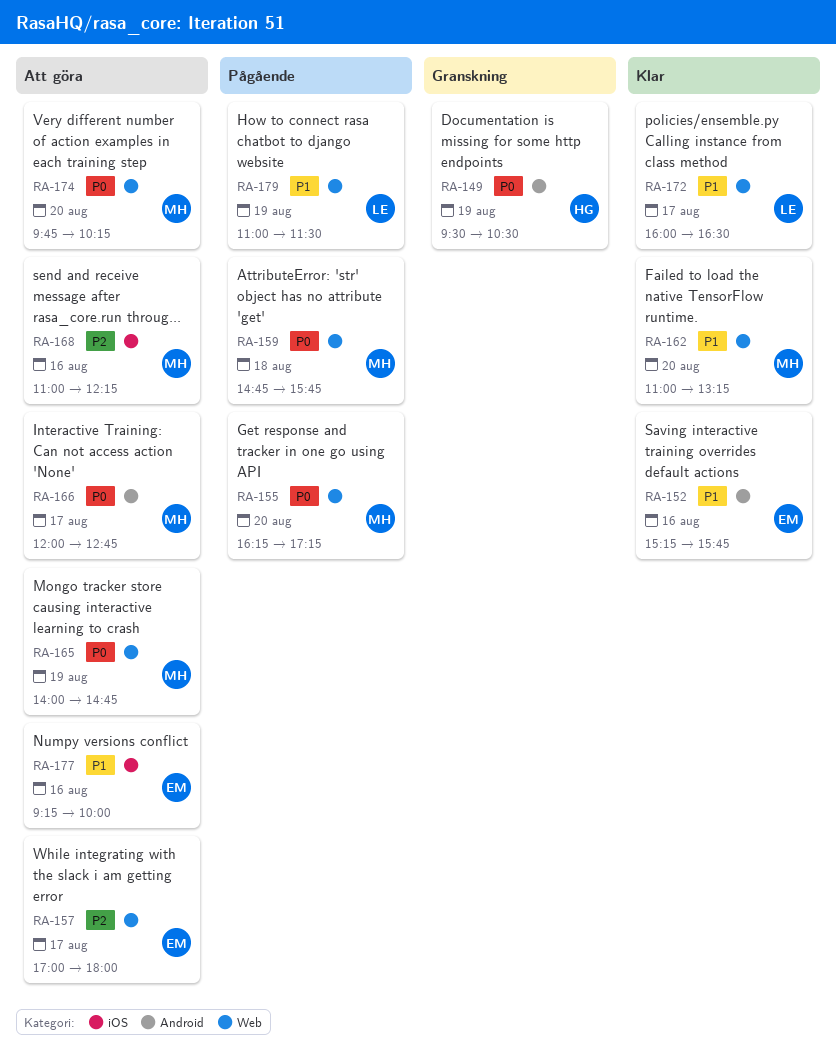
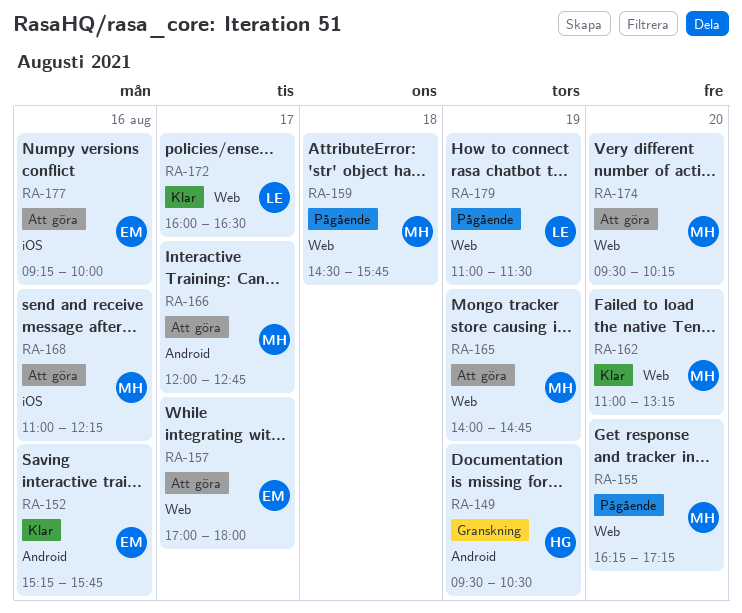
RA-159, begins: 14:45 -> 14:30
RA-174, begins: 09:45 -> 09:30

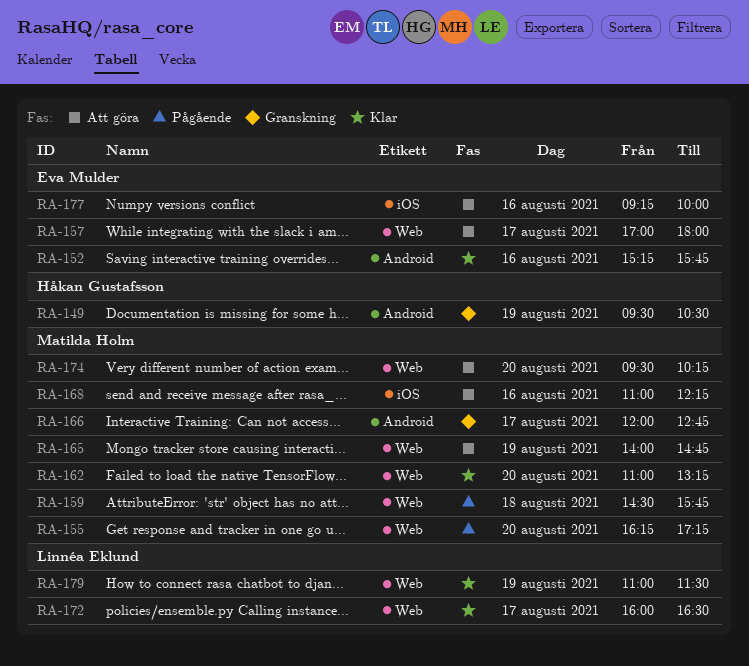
RA-166, status: Att göra -> Granskning
RA-179, status: Pågående -> Klar

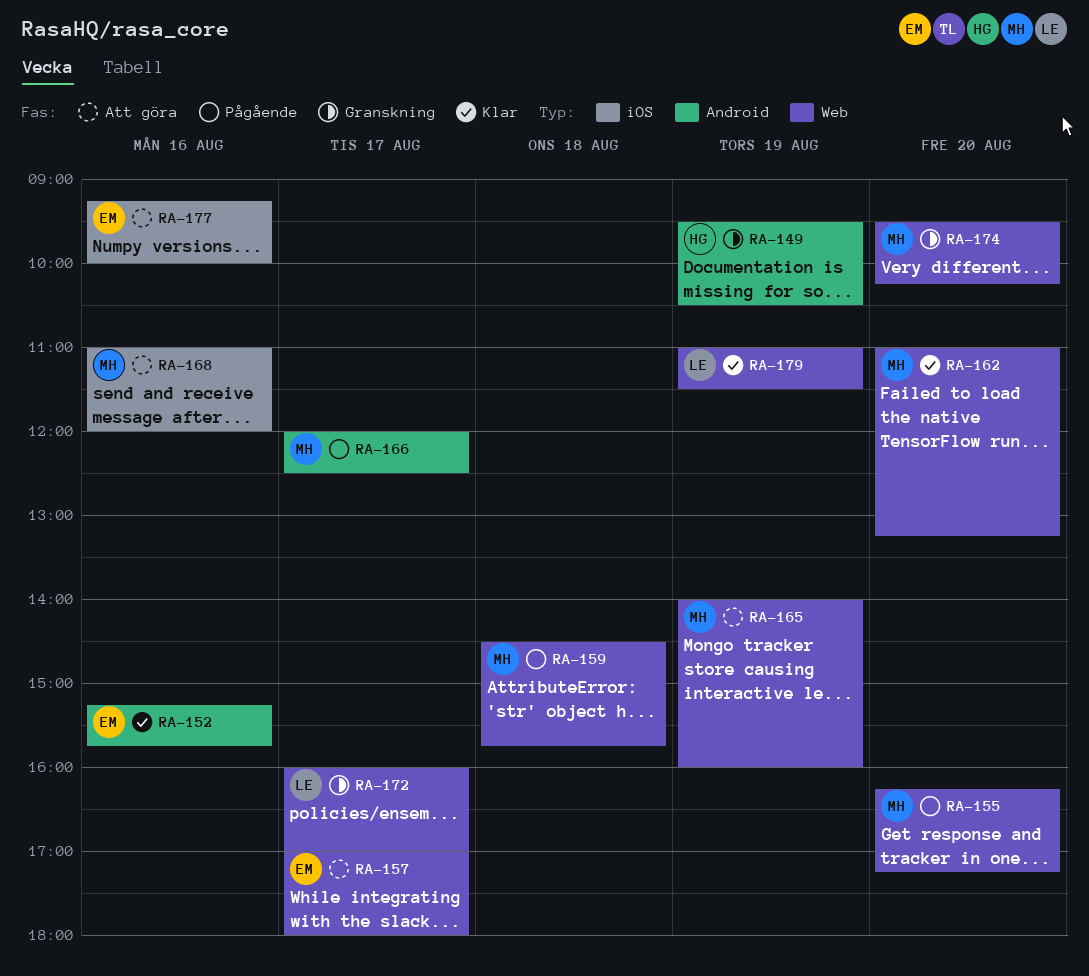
RA-165, ends: 14:45 -> 16:00
RA-166, status: Granskning -> Pågående
RA-166, ends: 12:45 -> 12:30
RA-168, ends: 12:15 -> 12:00
RA-172, status: Klar -> Granskning
RA-172, ends: 16:30 -> 17:00
RA-174, status: Att göra -> Granskning

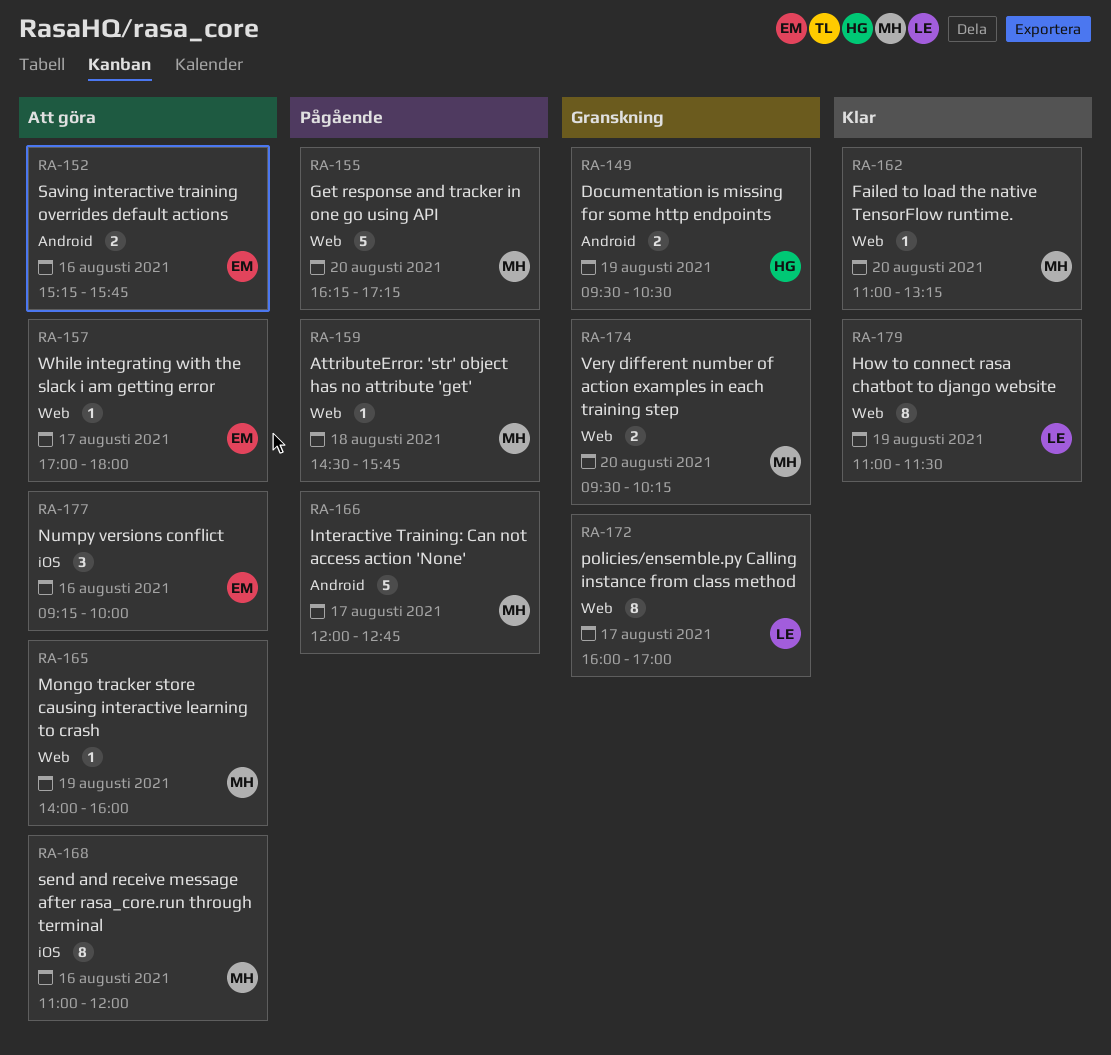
RA-152, status: Klar -> Att göra
RA-166, ends: 12:30 -> 12:45

